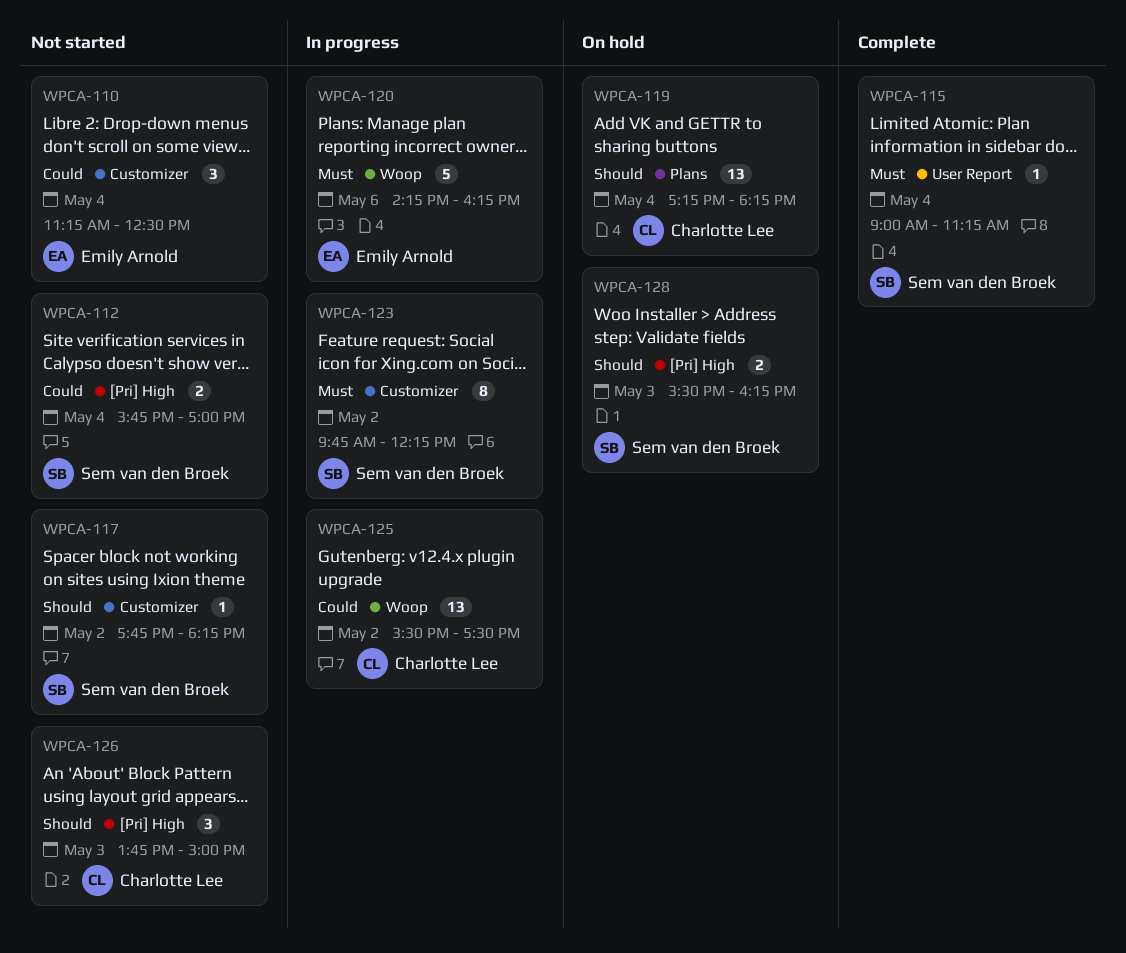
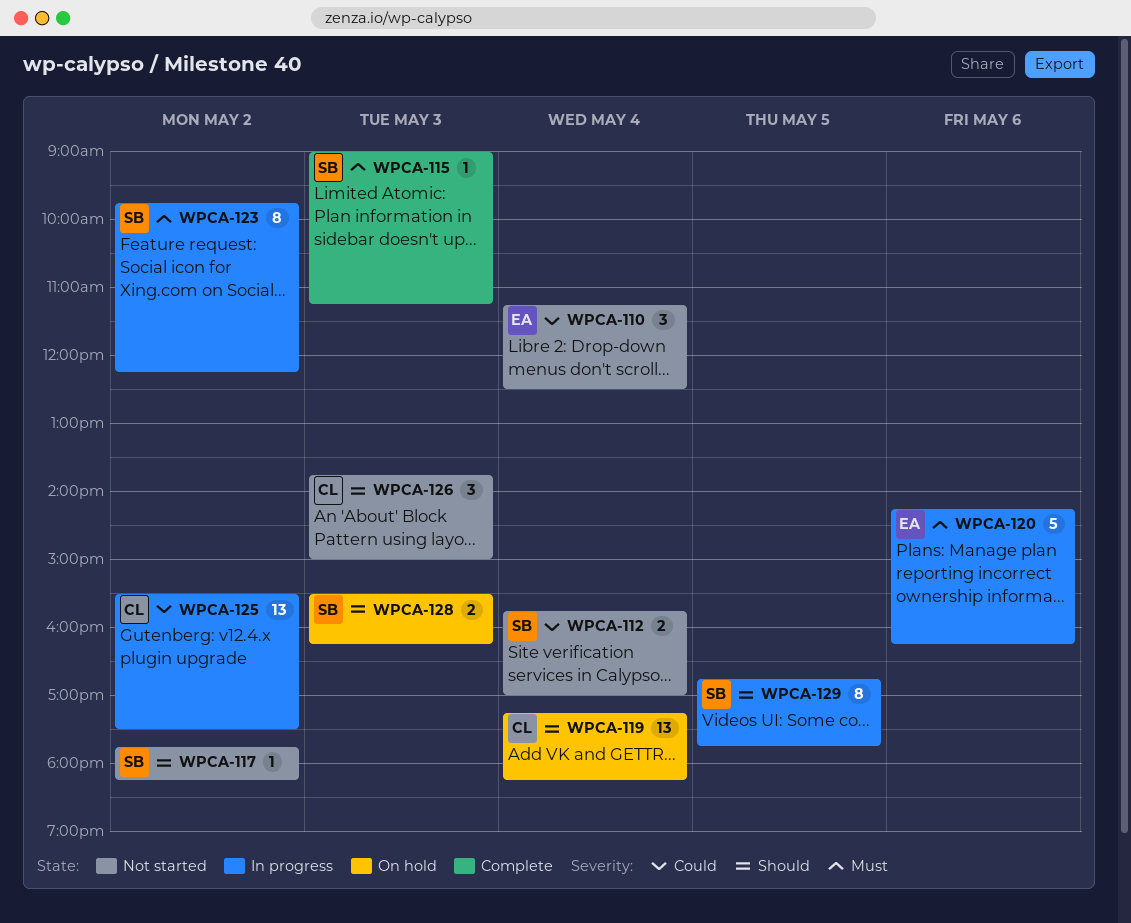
WPCA-115, day: May 4 -> May 3
WPCA-129: none -> present

